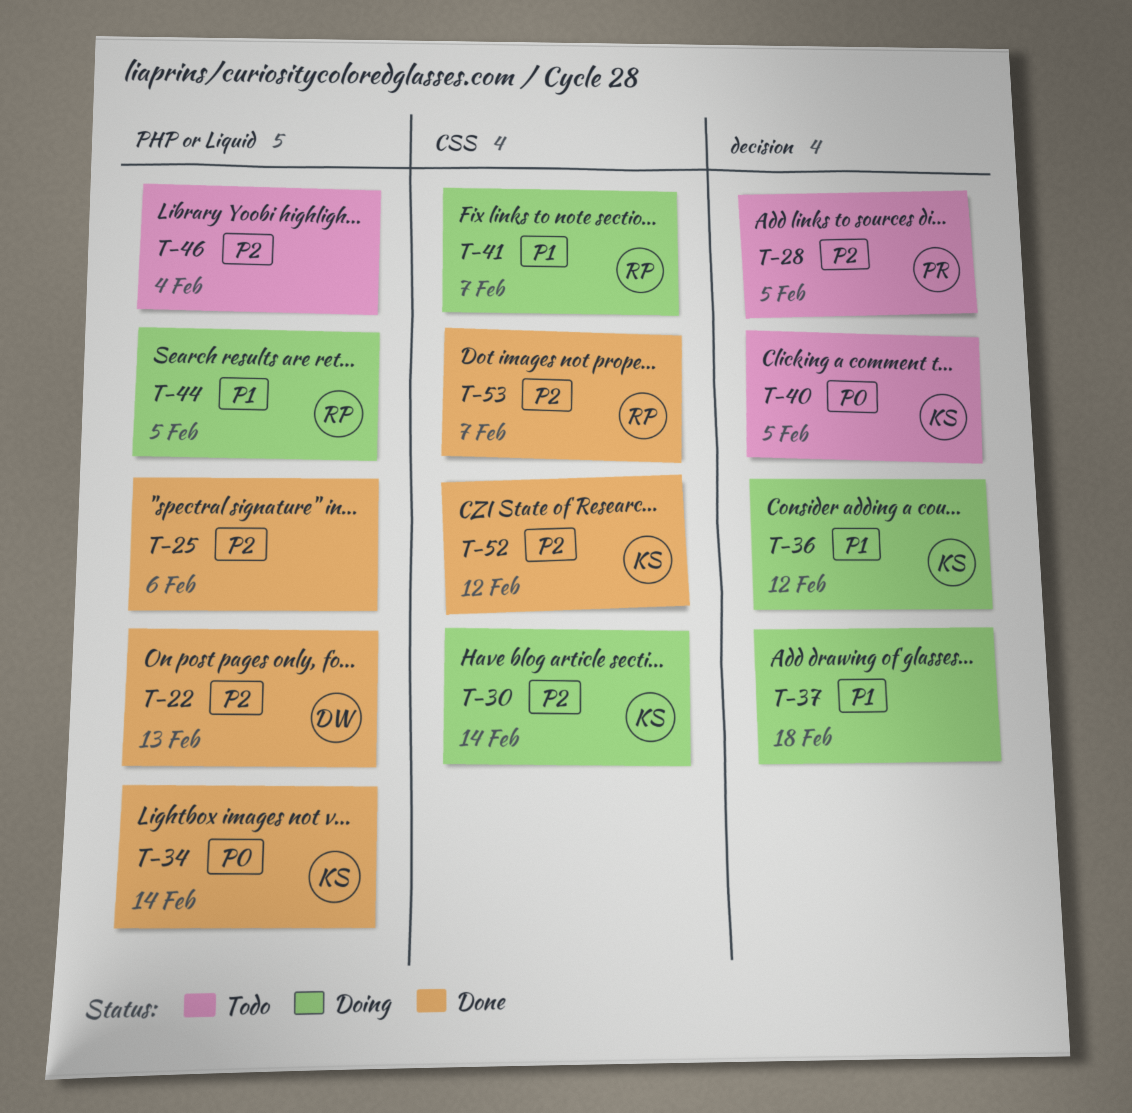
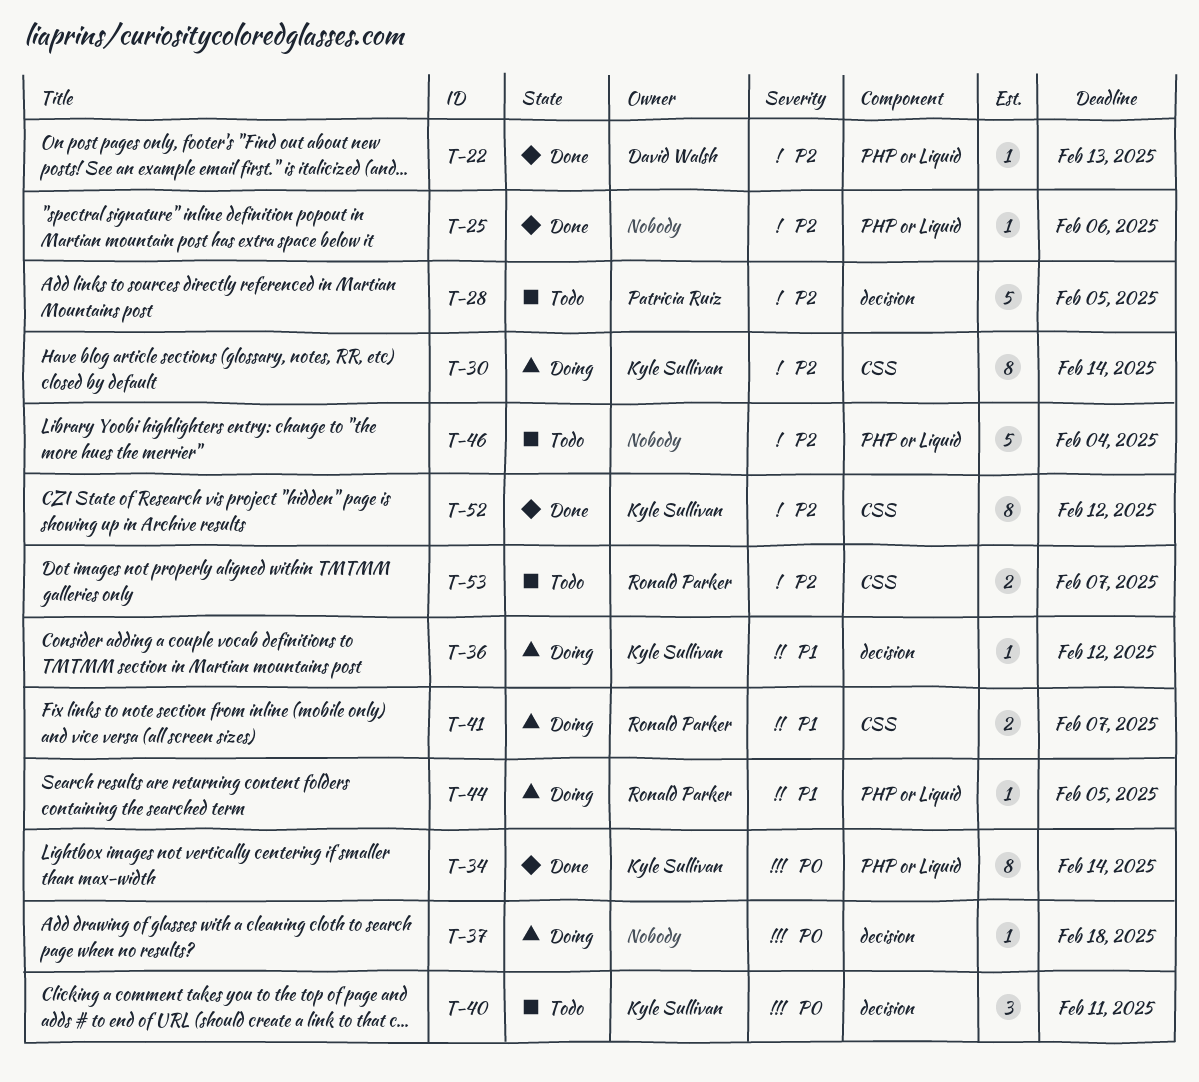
T-37, priority: P1 -> P0
T-40, due: Feb 5 -> Feb 11
T-53, status: Done -> Todo

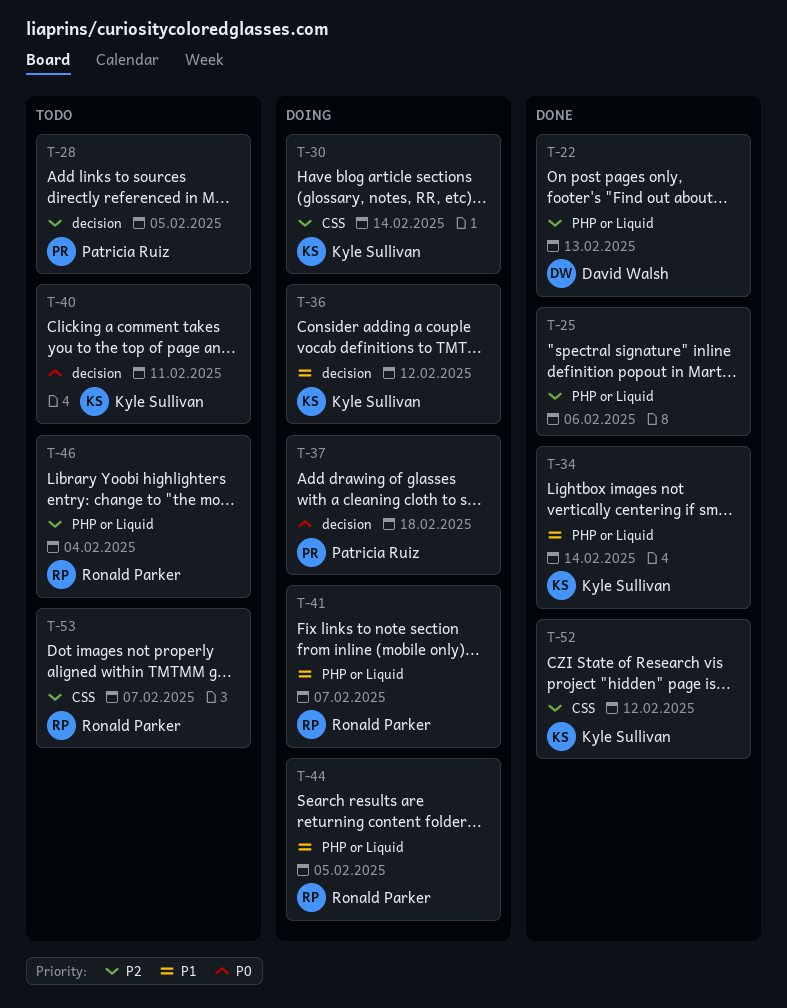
T-34, priority: P0 -> P1
T-37, owner: none -> Patricia Ruiz
T-41, label: CSS -> PHP or Liquid
T-46, owner: none -> Ronald Parker

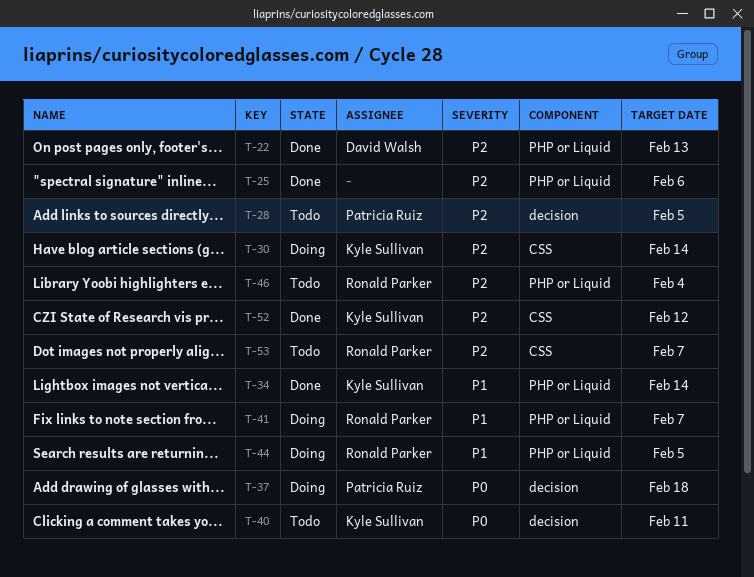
T-36: present -> none

